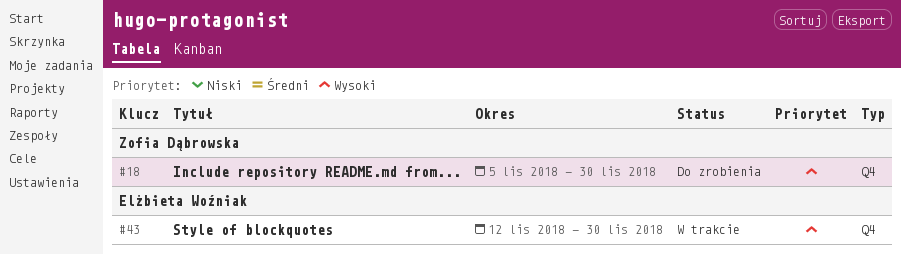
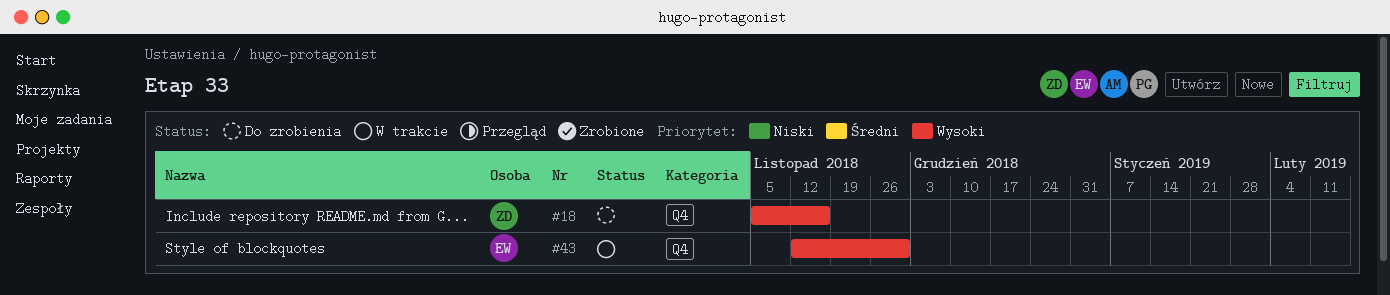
#18, due: Nov 30 -> Nov 16

